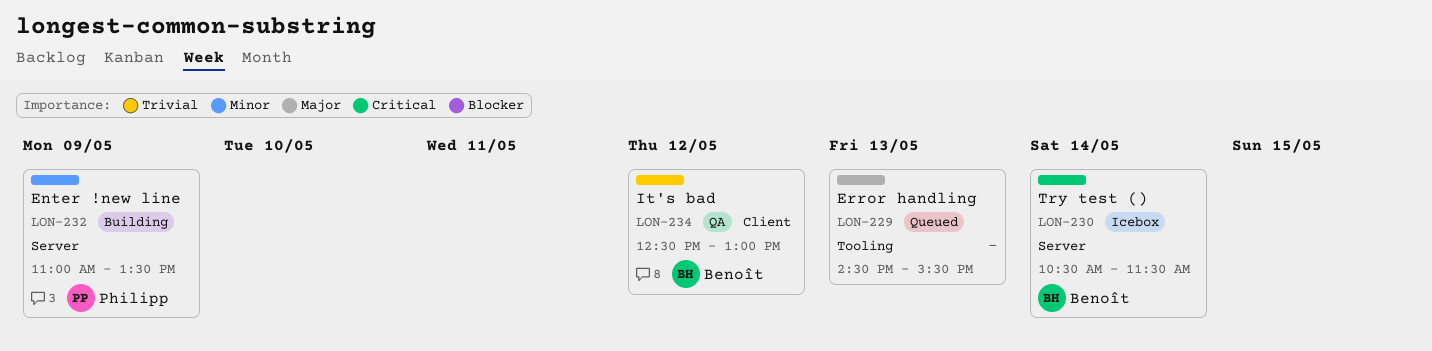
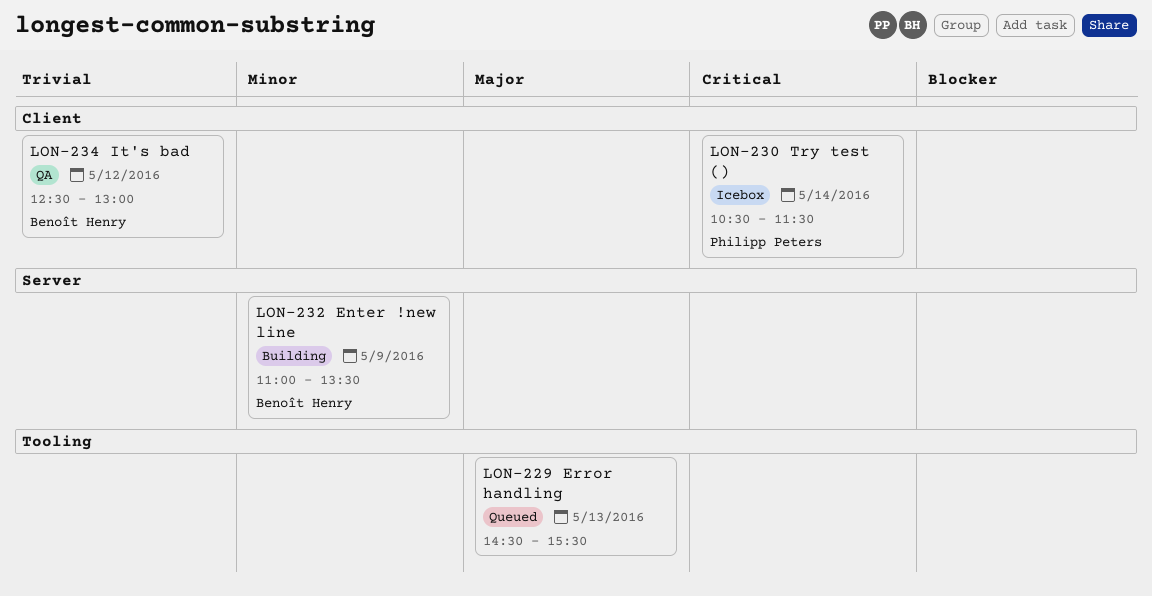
LON-230, owner: Benoît Henry -> Philipp Peters
LON-230, label: Server -> Client
LON-232, owner: Philipp Peters -> Benoît Henry

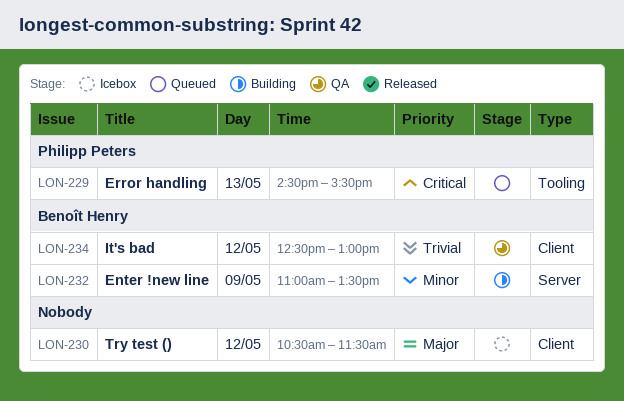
LON-229, owner: none -> Philipp Peters
LON-229, priority: Major -> Critical
LON-230, owner: Philipp Peters -> none
LON-230, priority: Critical -> Major
LON-230, day: May 14 -> May 12

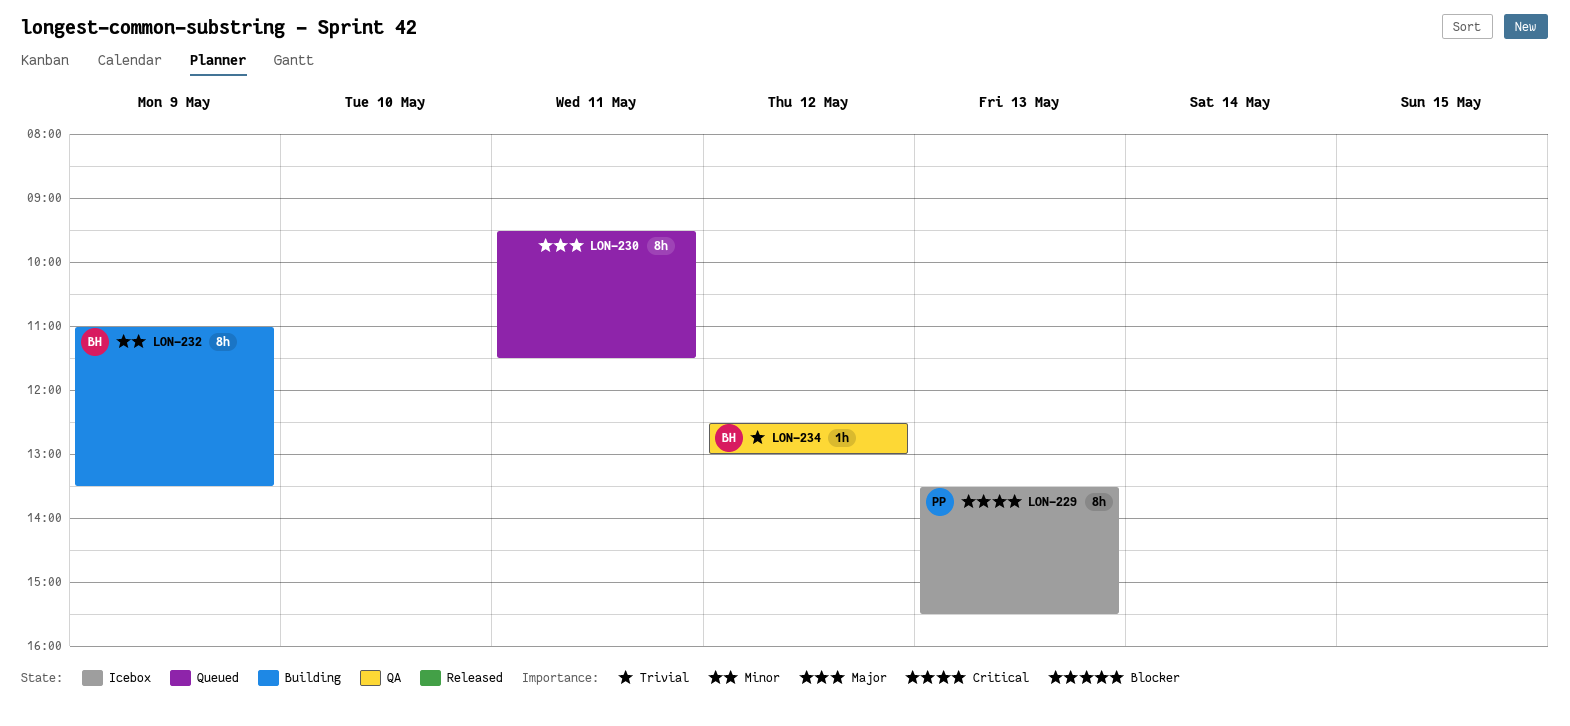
LON-229, status: Queued -> Icebox
LON-229, begins: 14:30 -> 13:30
LON-230, status: Icebox -> Queued
LON-230, day: May 12 -> May 11
LON-230, begins: 10:30 -> 09:30

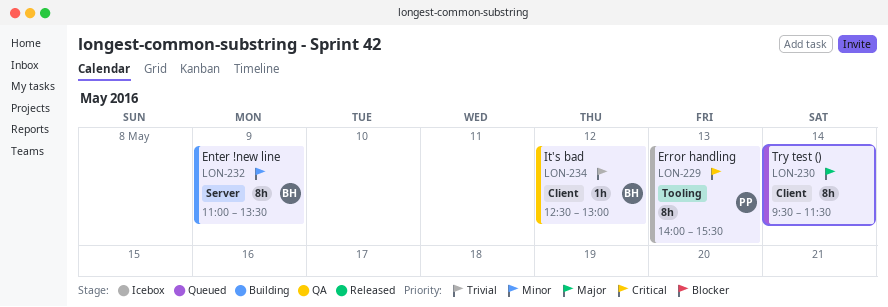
LON-229, begins: 13:30 -> 14:00
LON-230, day: May 11 -> May 14

